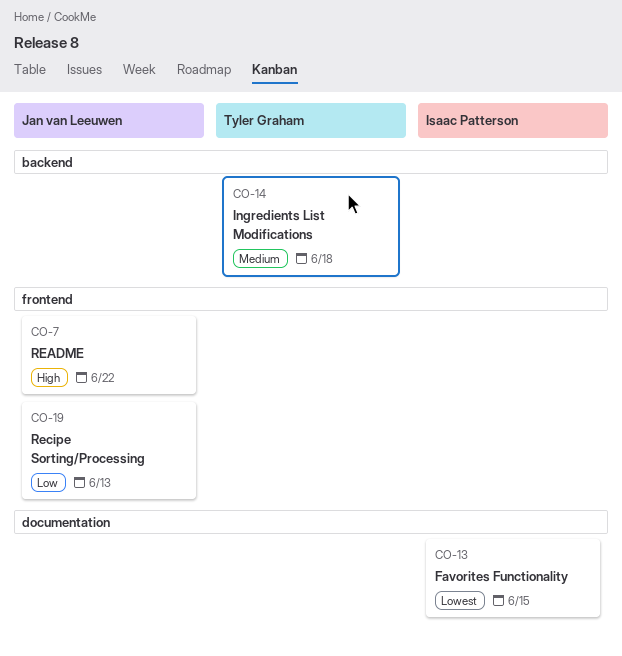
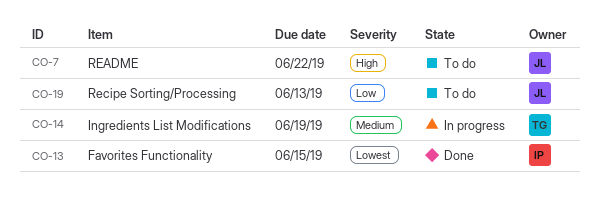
CO-14, due: Jun 18 -> Jun 19

